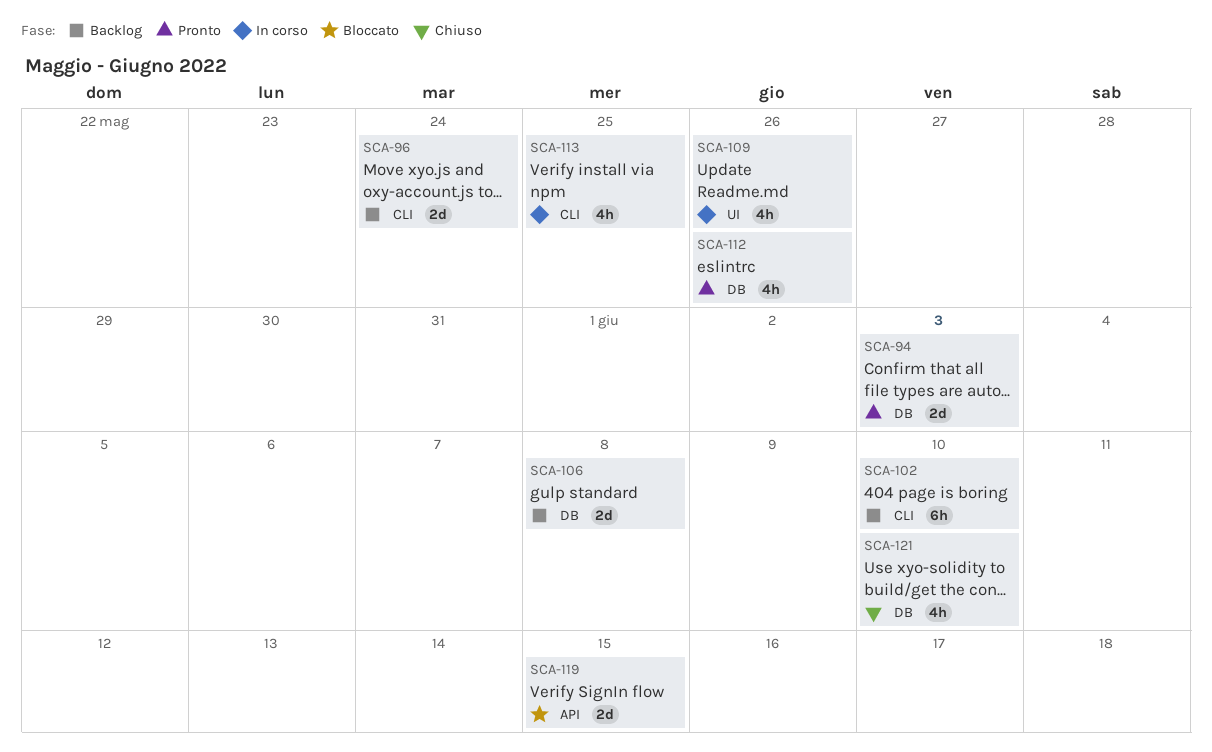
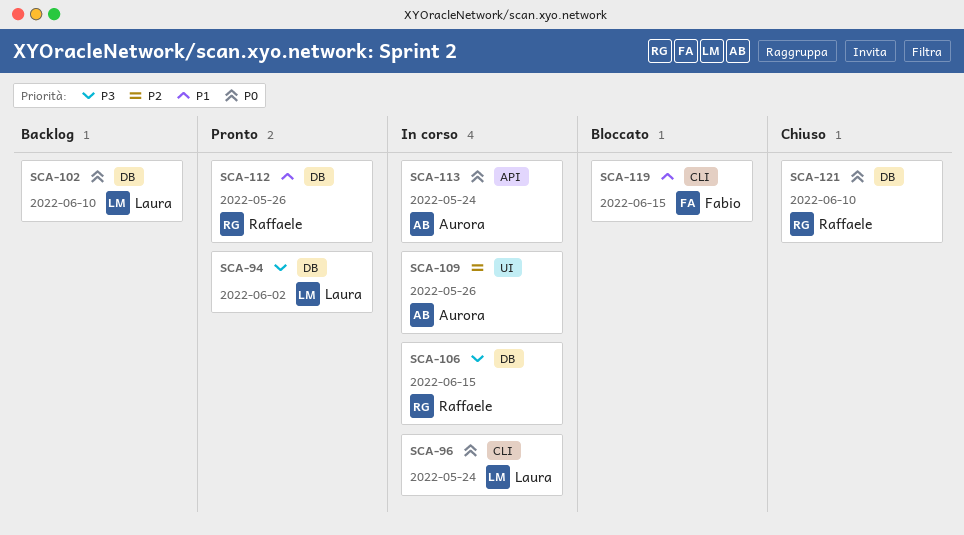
SCA-94, due: Jun 3 -> Jun 2
SCA-96, status: Backlog -> In corso
SCA-102, label: CLI -> DB
SCA-106, status: Backlog -> In corso
SCA-106, due: Jun 8 -> Jun 15
SCA-113, label: CLI -> API
SCA-113, due: May 25 -> May 24
SCA-119, label: API -> CLI

